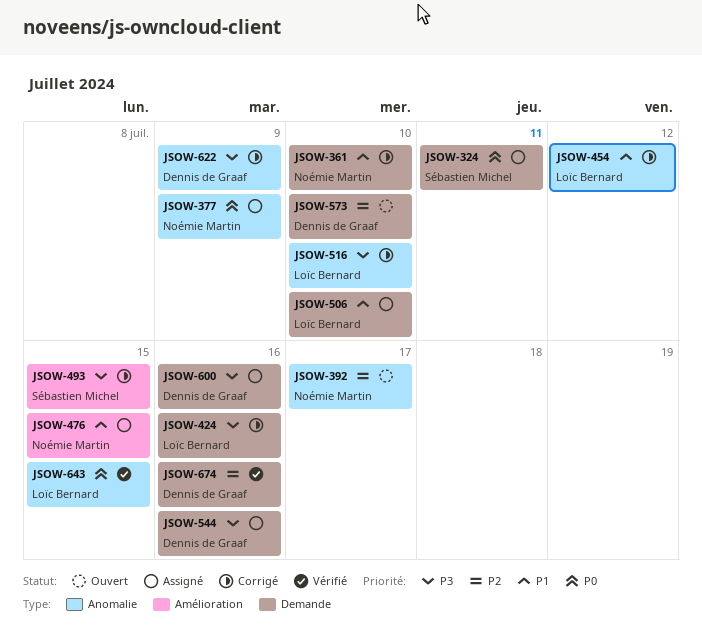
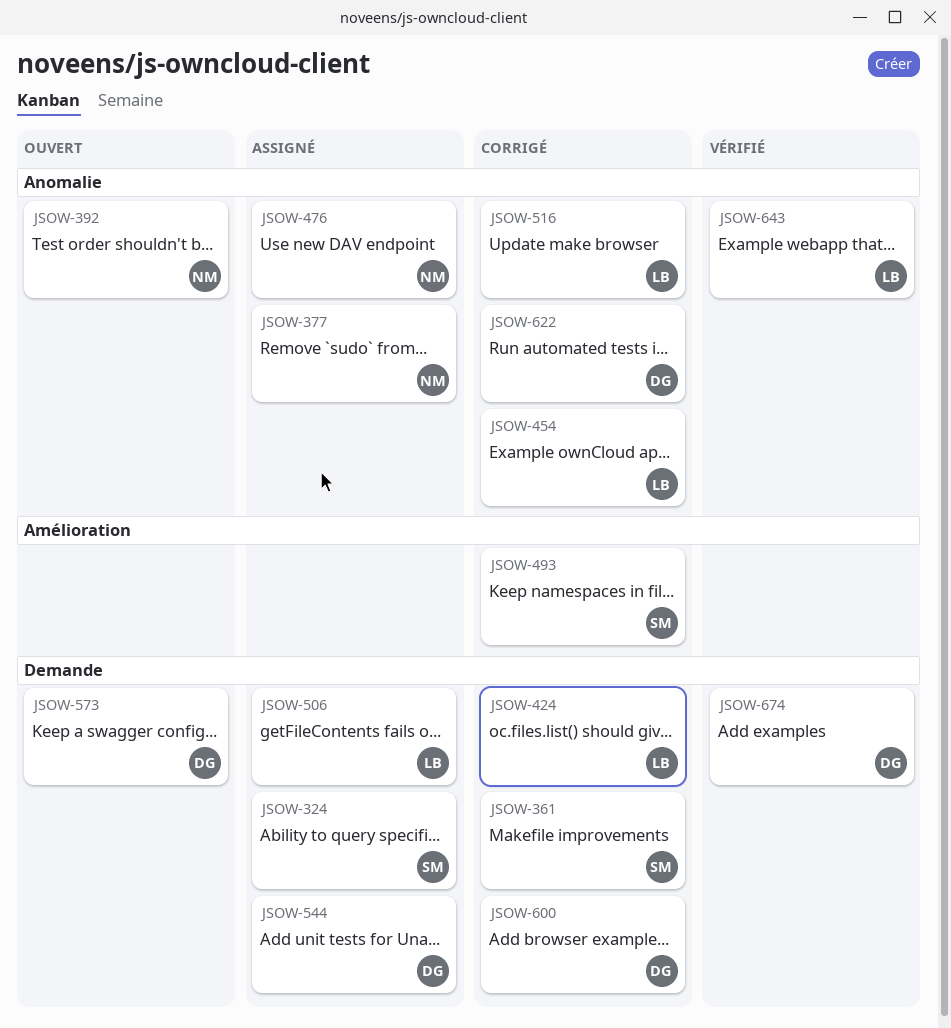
JSOW-361, owner: Noémie Martin -> Sébastien Michel
JSOW-476, label: Amélioration -> Anomalie
JSOW-600, status: Assigné -> Corrigé

